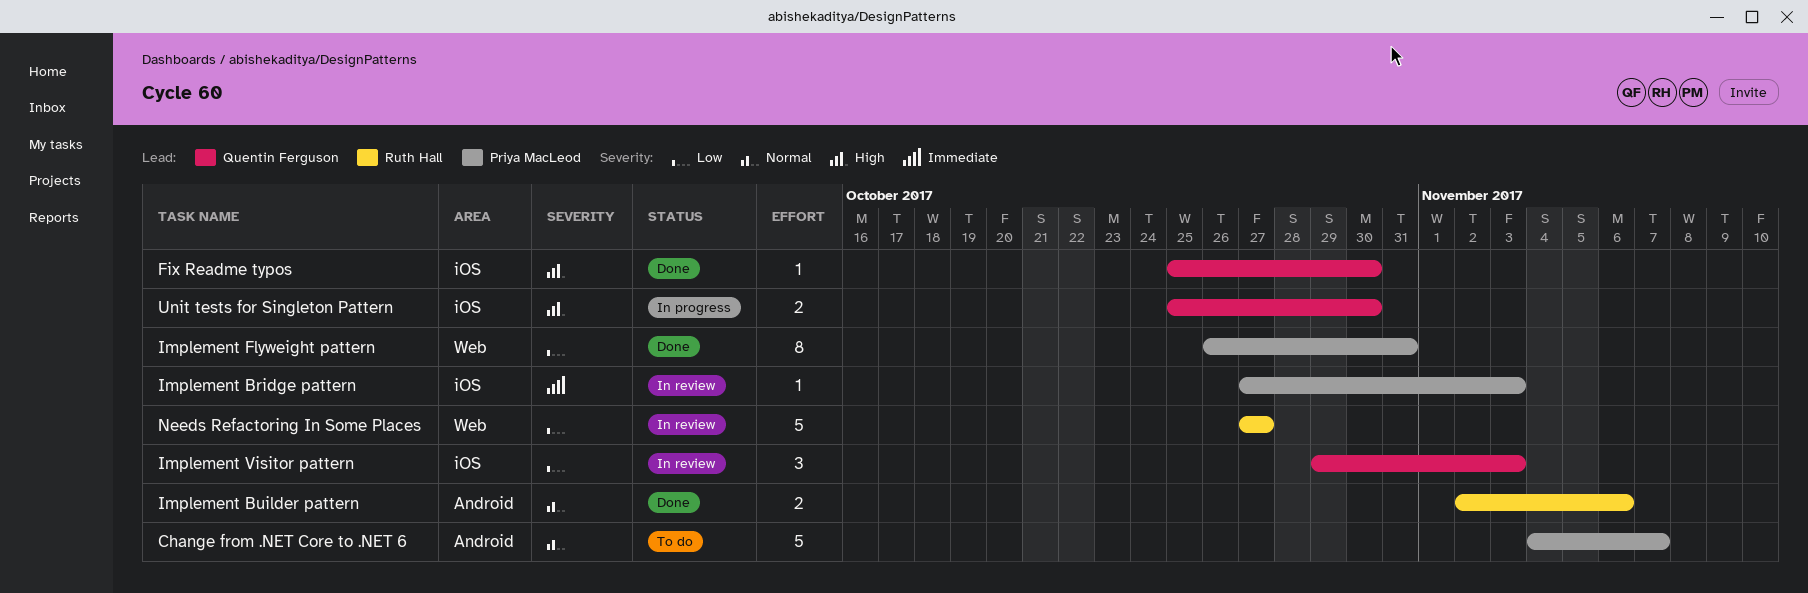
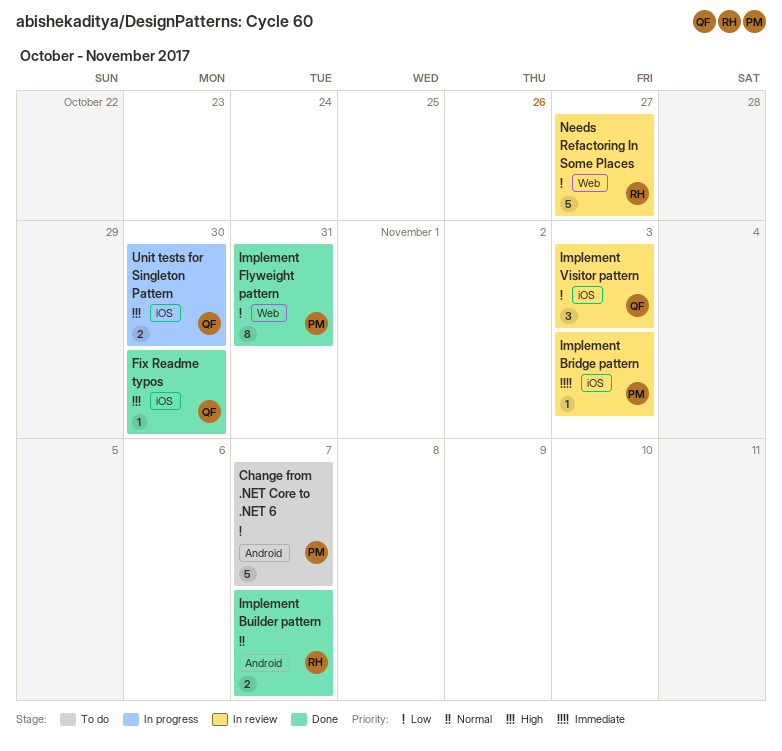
Change from .NET Core to .NET 6, priority: Normal -> Low
Implement Builder pattern, due: Nov 6 -> Nov 7

